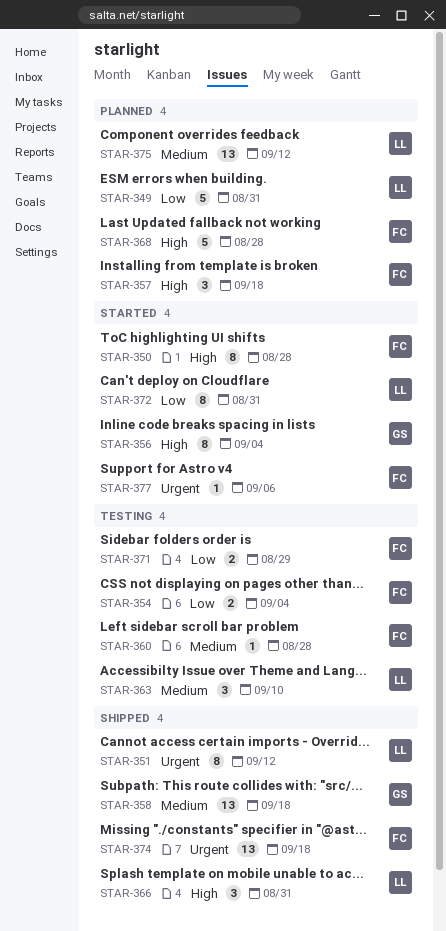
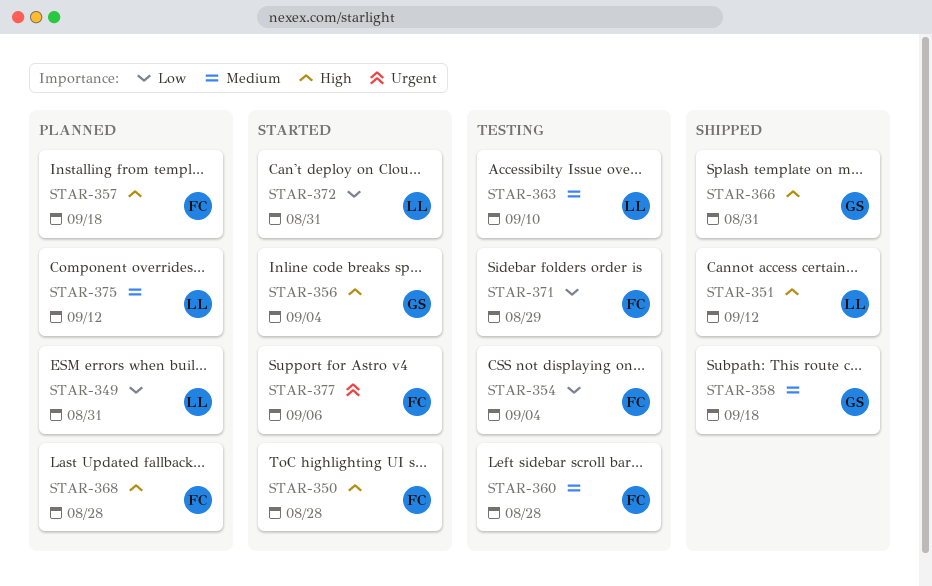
STAR-351, priority: Urgent -> High
STAR-366, owner: LL -> GS
STAR-374: present -> none

